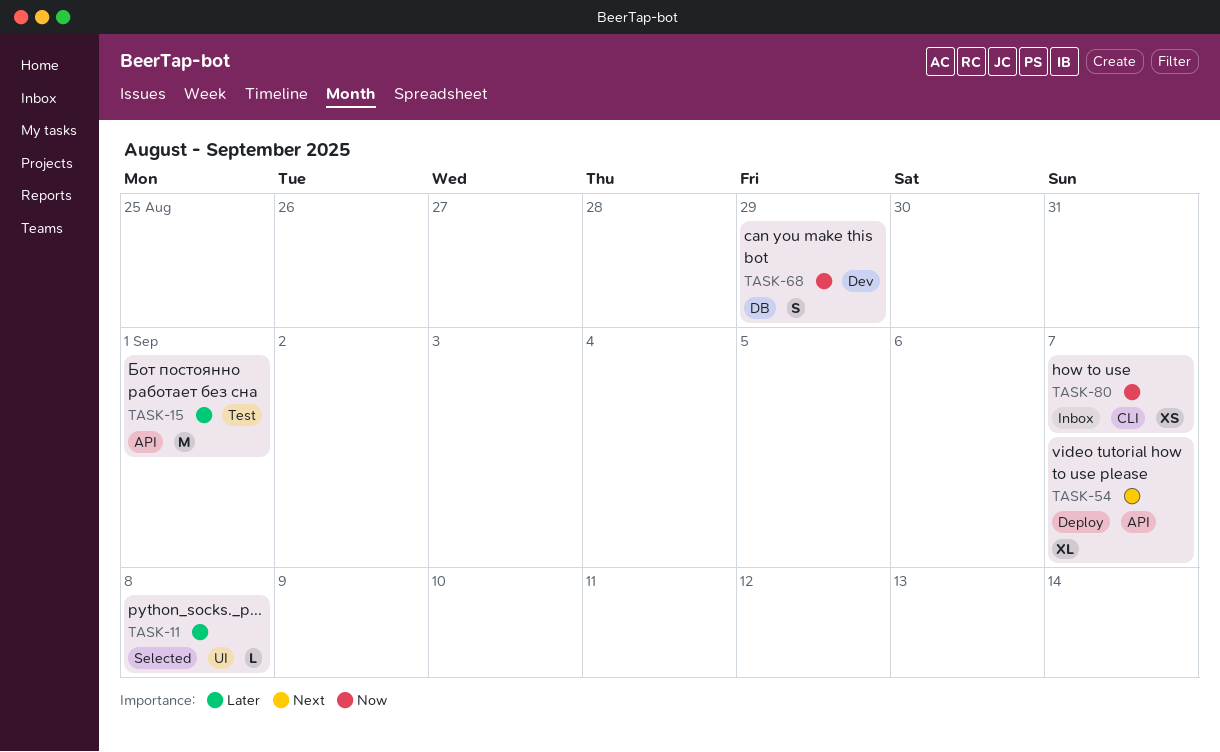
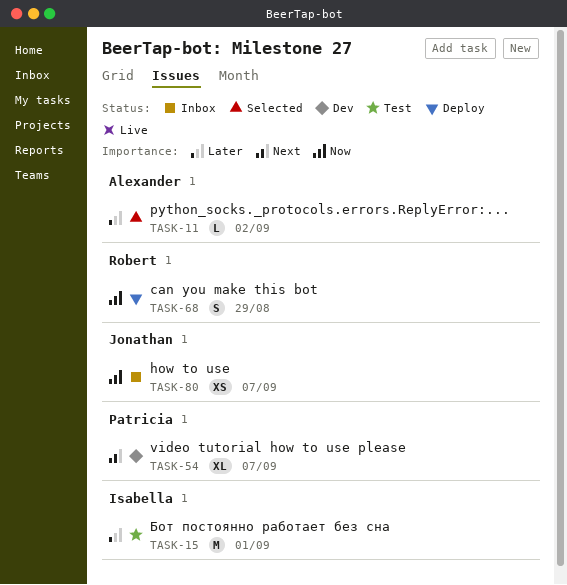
TASK-11, due: Sep 8 -> Sep 2
TASK-54, status: Deploy -> Dev
TASK-68, status: Dev -> Deploy

